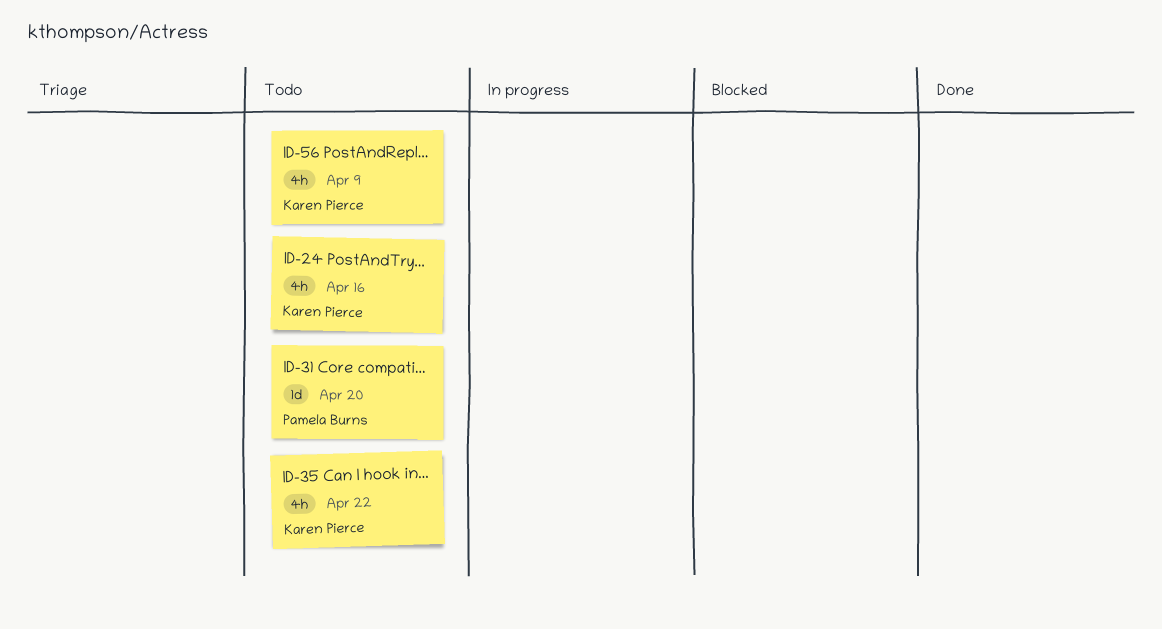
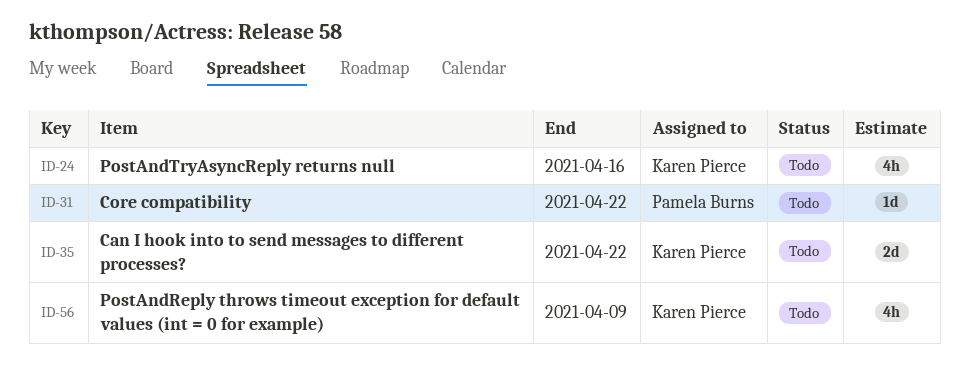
ID-31, due: Apr 20 -> Apr 22
ID-35, estimate: 4h -> 2d

